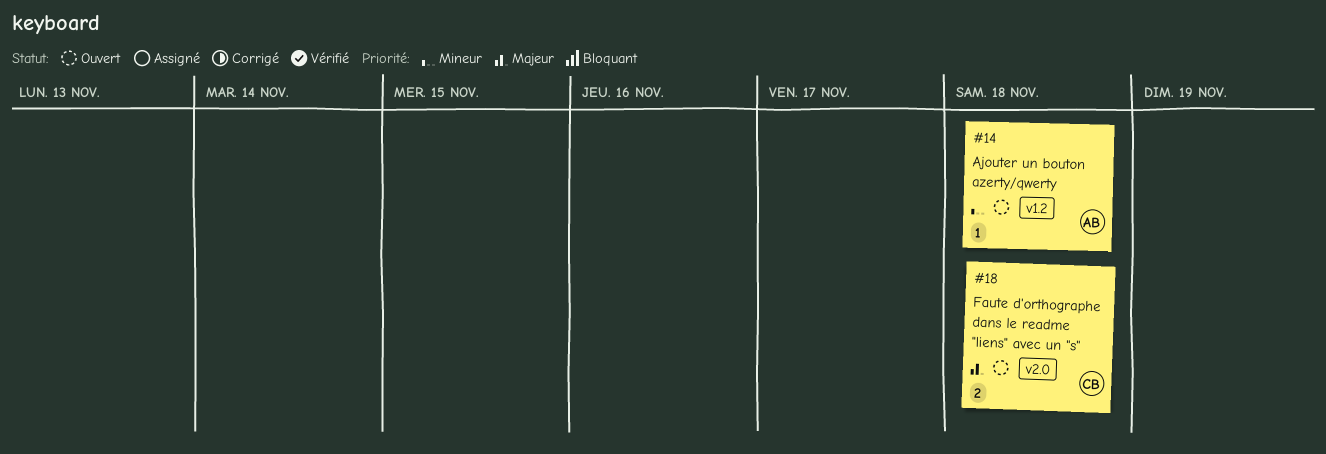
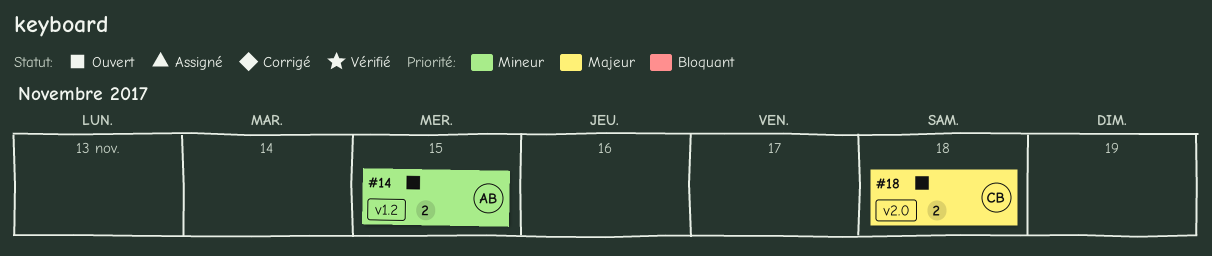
#14, estimate: 1 -> 2
#14, due: Nov 18 -> Nov 15

